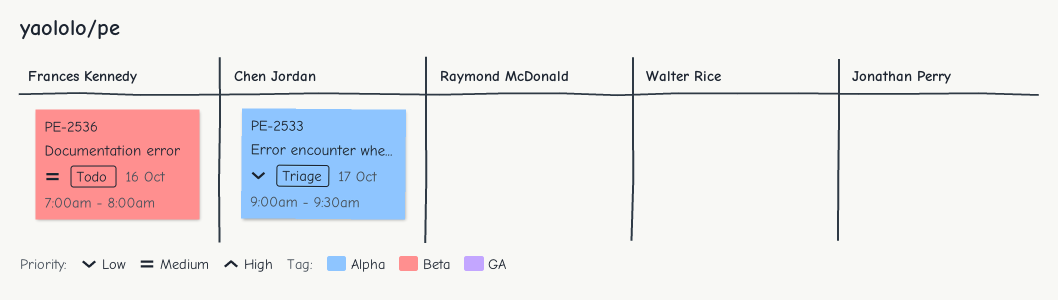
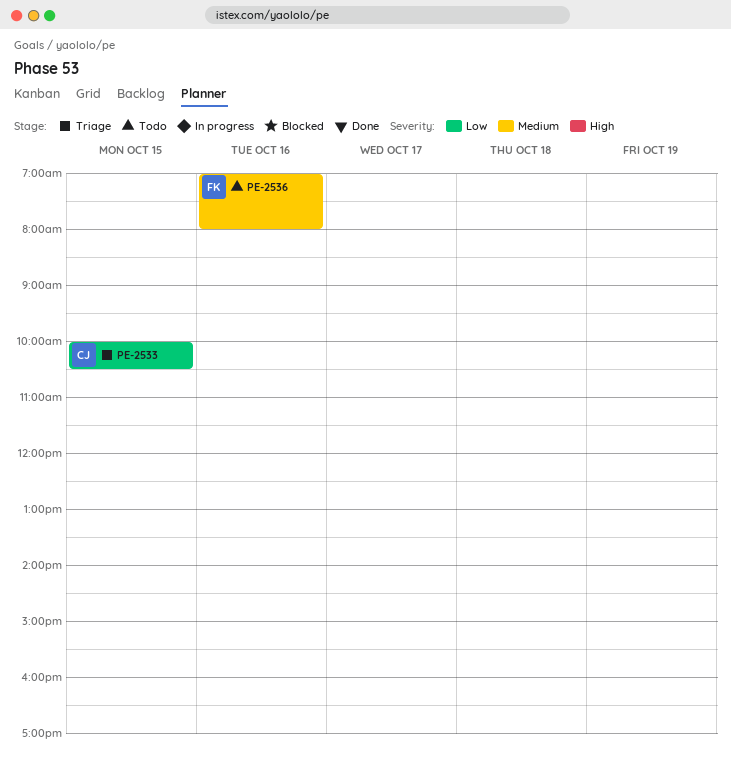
PE-2533, day: Oct 17 -> Oct 15
PE-2533, begins: 09:00 -> 10:00
PE-2533, ends: 09:30 -> 10:30

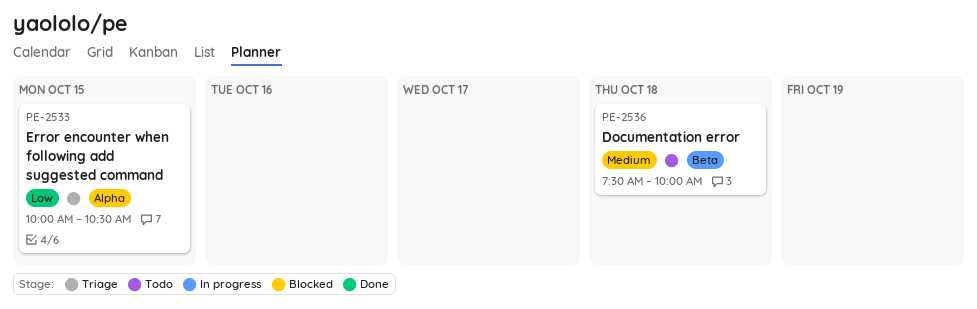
PE-2536, day: Oct 16 -> Oct 18
PE-2536, begins: 07:00 -> 07:30
PE-2536, ends: 08:00 -> 10:00

